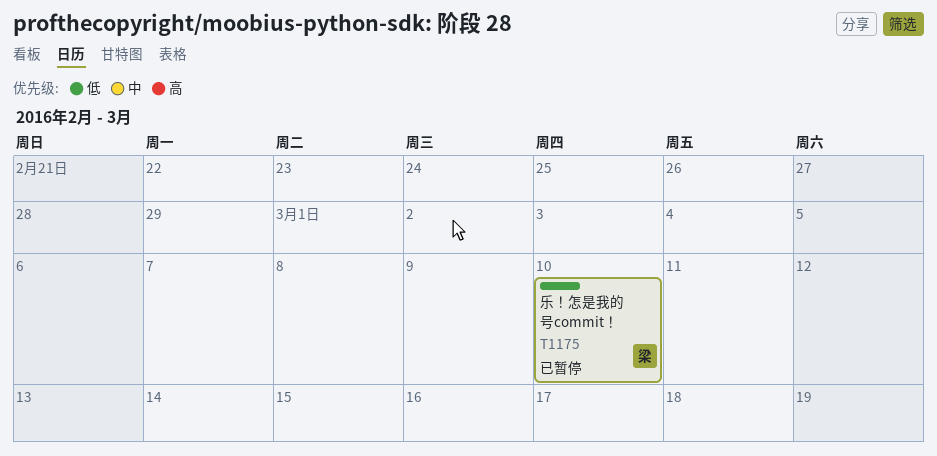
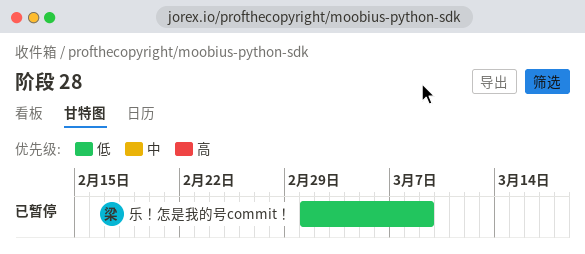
乐！怎是我的号commit！, due: Mar 10 -> Mar 9

